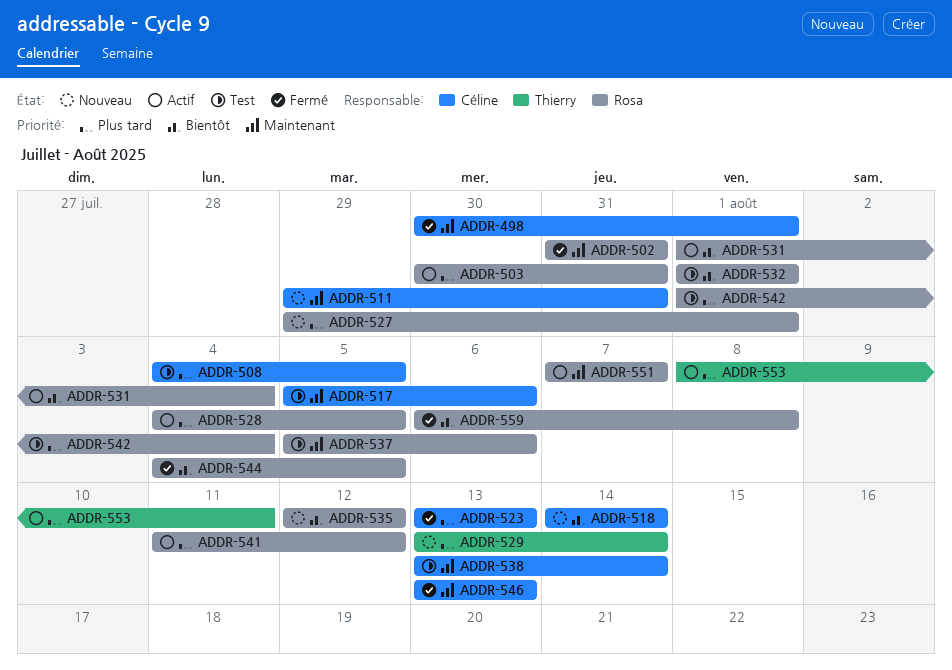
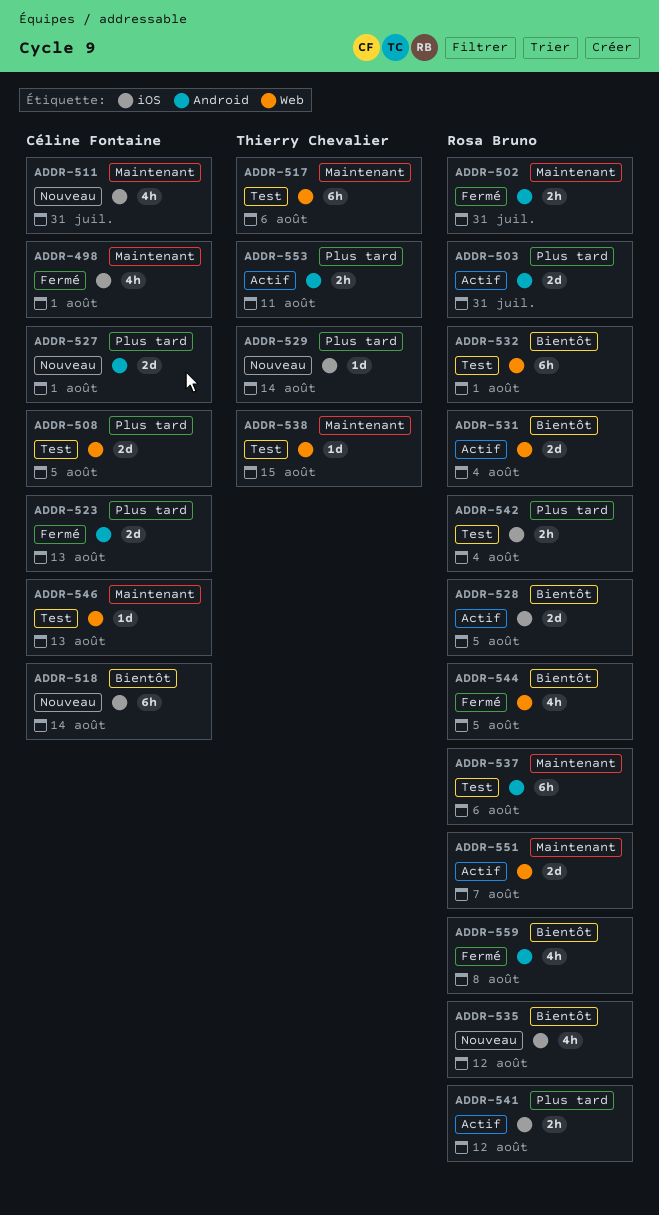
ADDR-517, owner: Céline Fontaine -> Thierry Chevalier
ADDR-527, owner: Rosa Bruno -> Céline Fontaine
ADDR-528, priority: Plus tard -> Bientôt
ADDR-538, owner: Céline Fontaine -> Thierry Chevalier
ADDR-538, due: Aug 14 -> Aug 15
ADDR-546, status: Fermé -> Test

